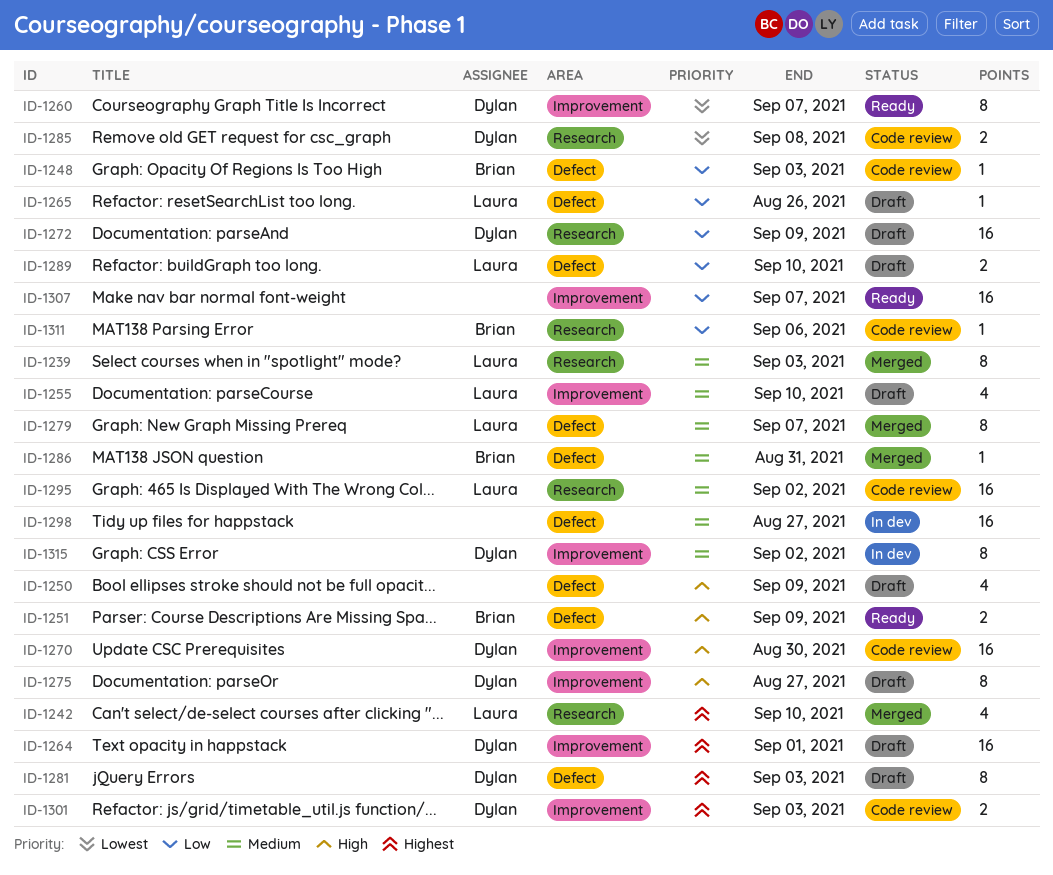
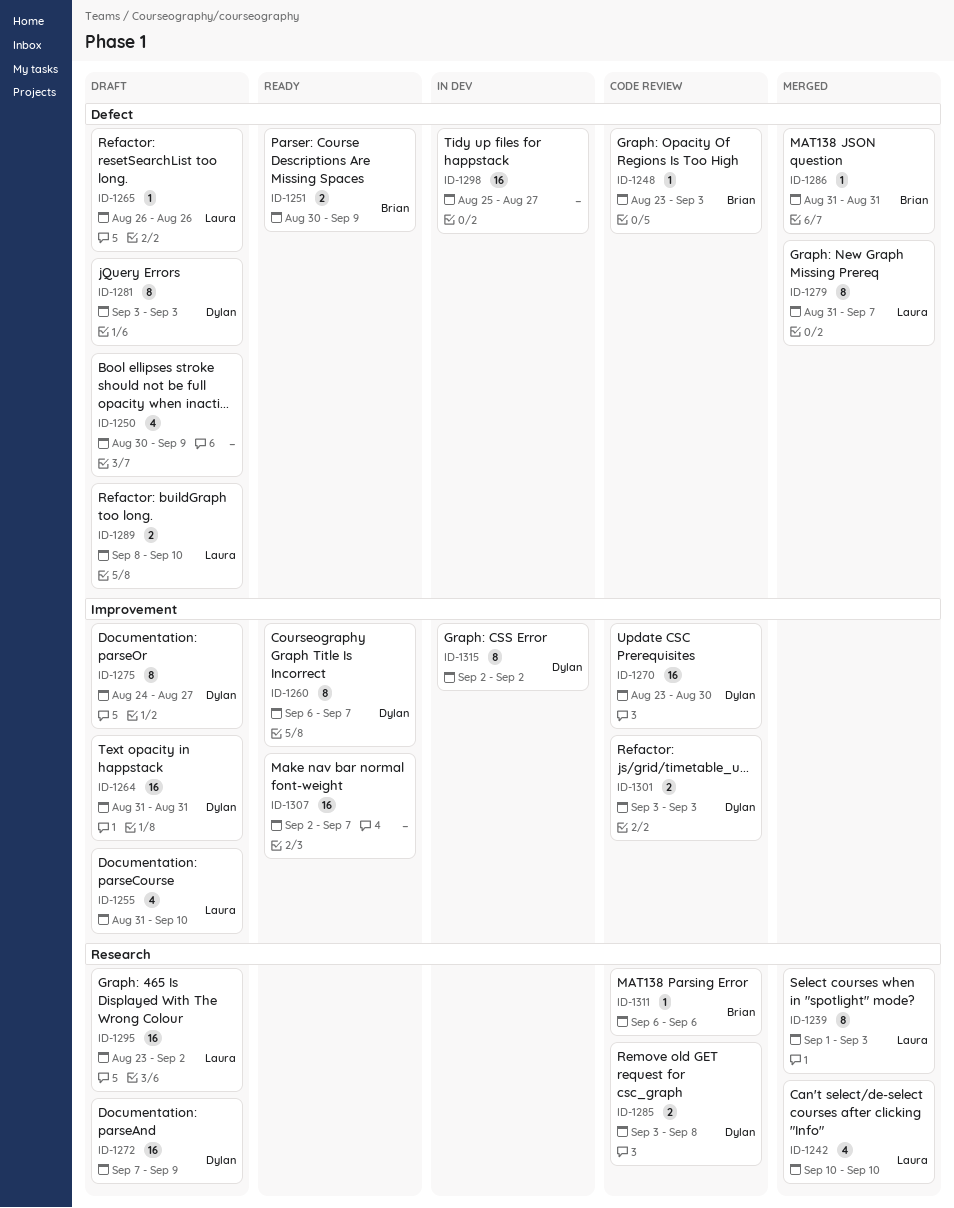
ID-1264, due: Sep 1 -> Aug 31
ID-1295, status: Code review -> Draft

